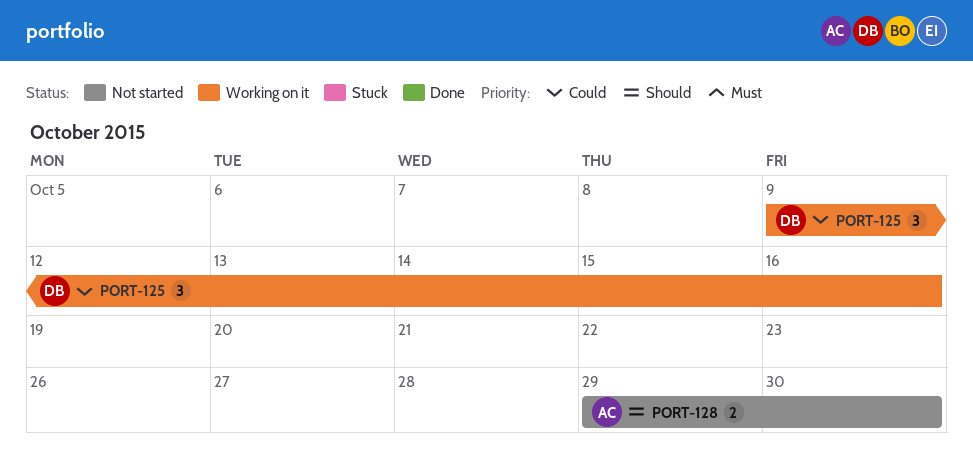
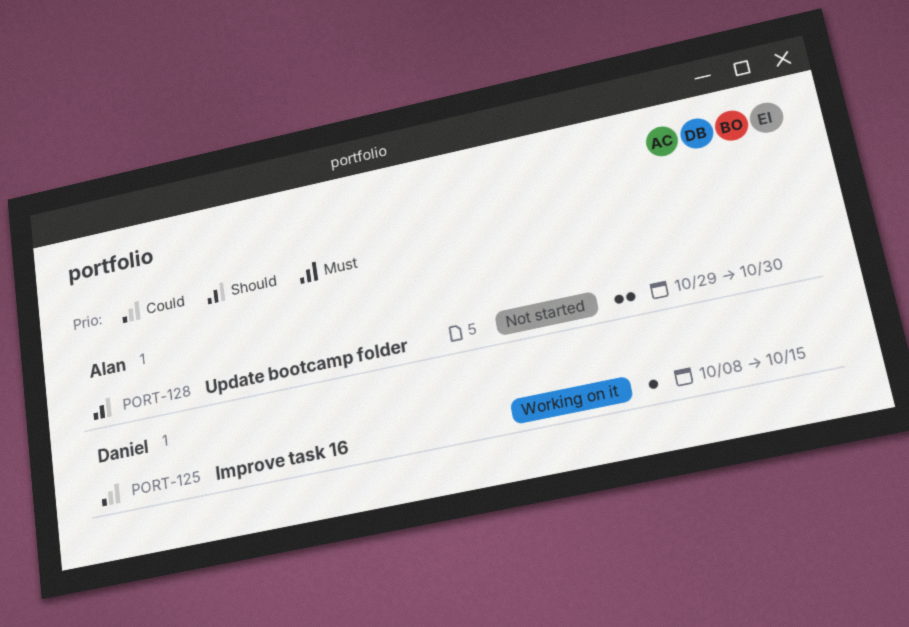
PORT-125, estimate: 3 -> 1
PORT-125, start: Oct 9 -> Oct 8
PORT-125, due: Oct 16 -> Oct 15

